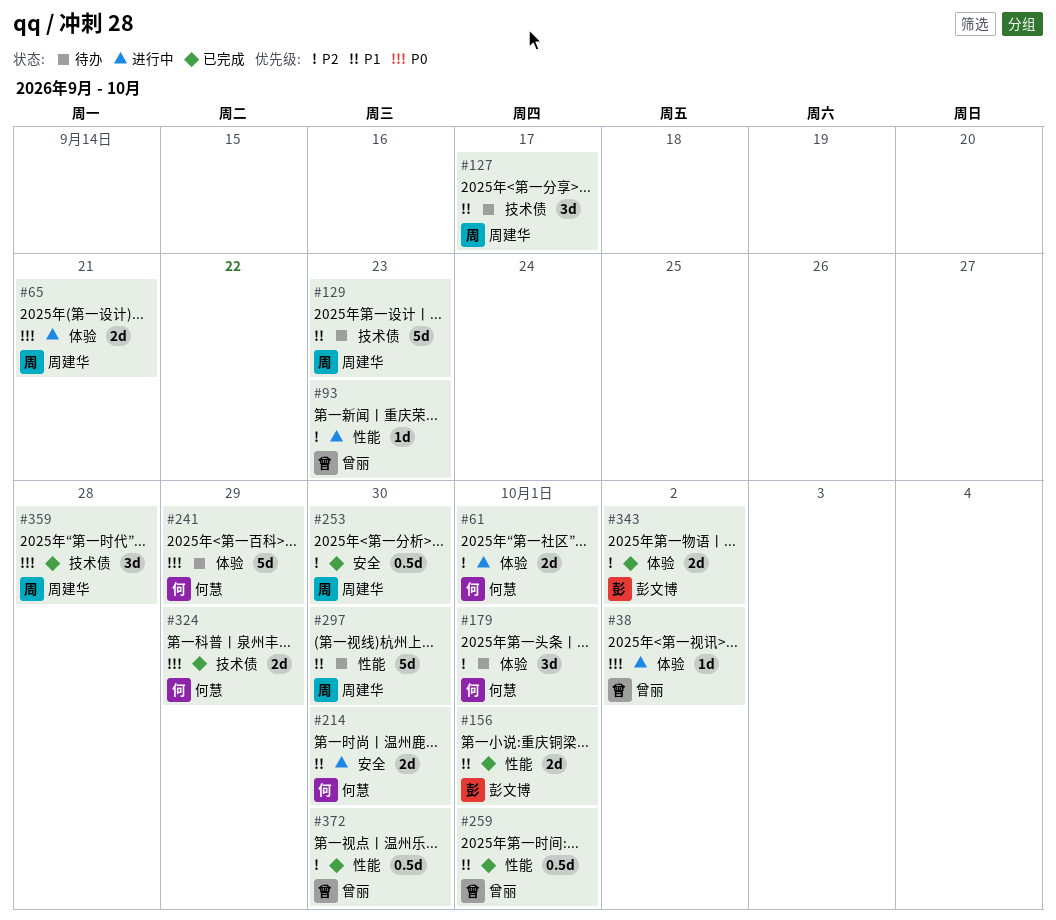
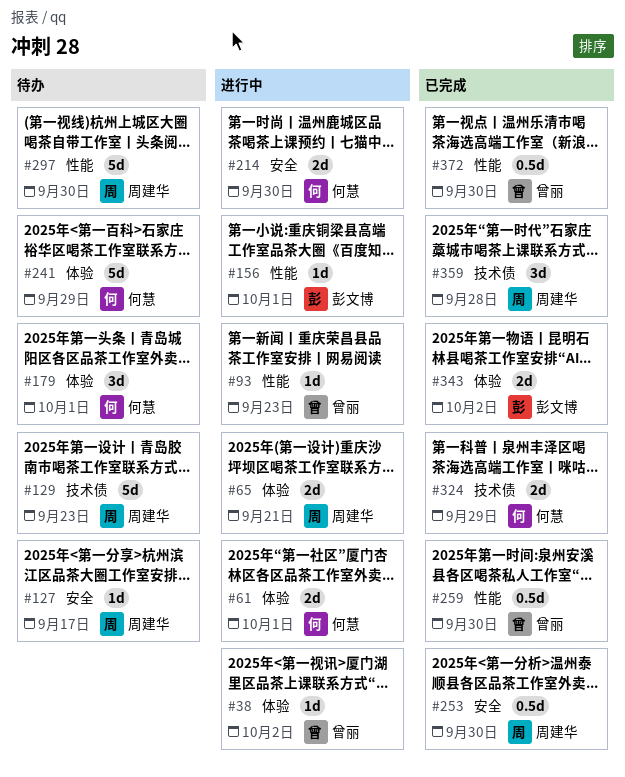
#127, label: 技术债 -> 安全
#127, estimate: 3d -> 1d
#156, status: 已完成 -> 进行中
#156, estimate: 2d -> 1d
#259, due: Oct 1 -> Sep 30

